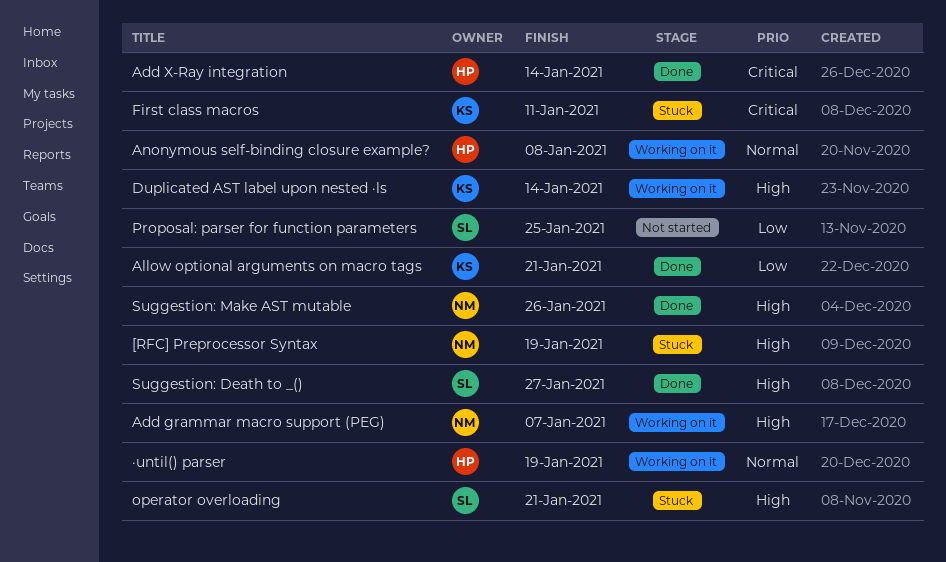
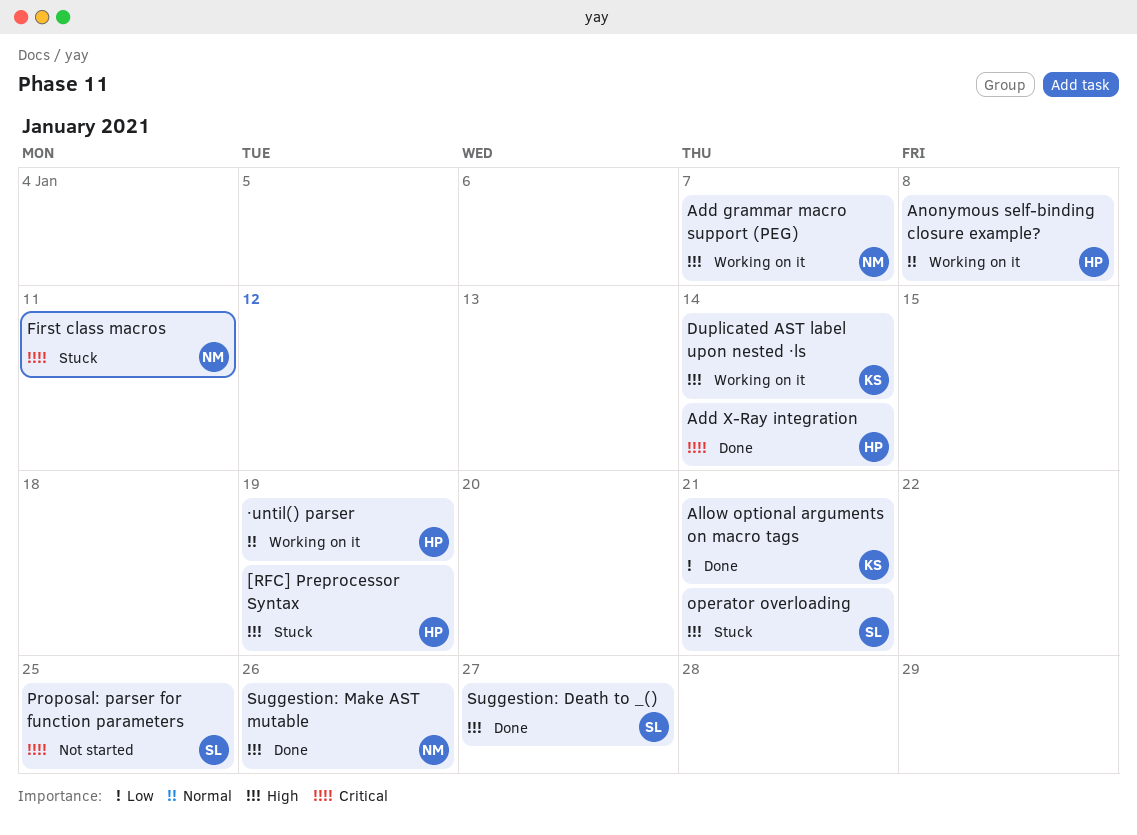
[RFC] Preprocessor Syntax, owner: NM -> HP
First class macros, owner: KS -> NM
Proposal: parser for function parameters, priority: Low -> Critical

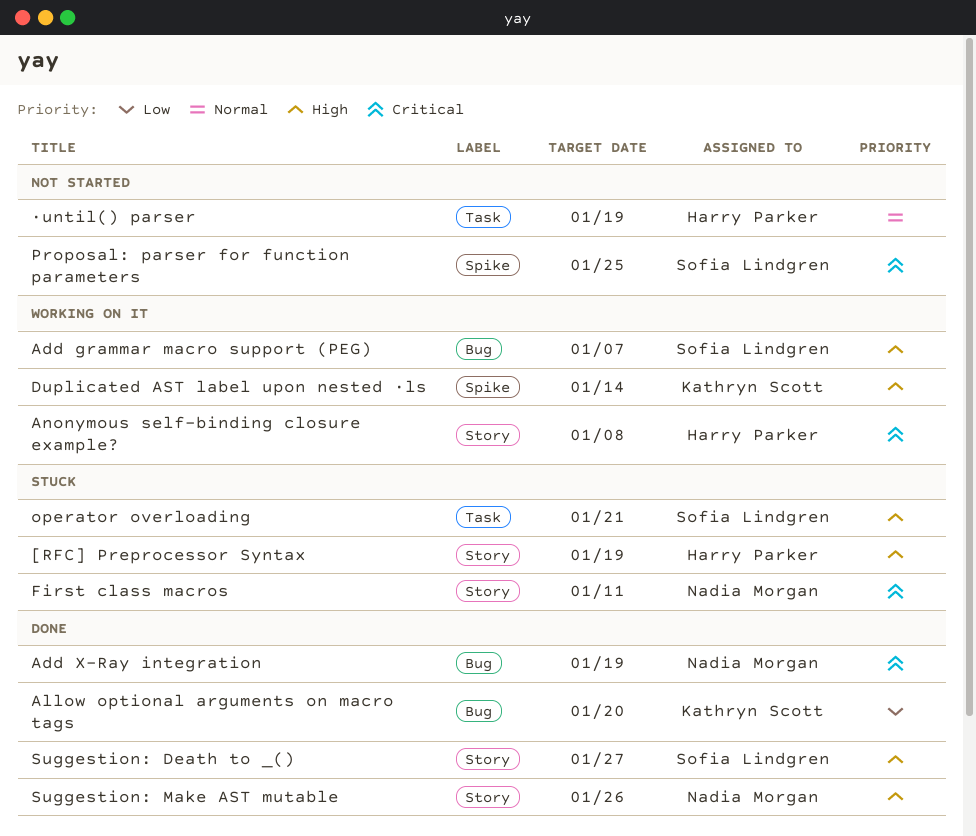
Add grammar macro support (PEG), owner: Nadia Morgan -> Sofia Lindgren
Add X-Ray integration, owner: Harry Parker -> Nadia Morgan
Add X-Ray integration, due: Jan 14 -> Jan 19
Allow optional arguments on macro tags, due: Jan 21 -> Jan 20
Anonymous self-binding closure example?, priority: Normal -> Critical
·until() parser, status: Working on it -> Not started

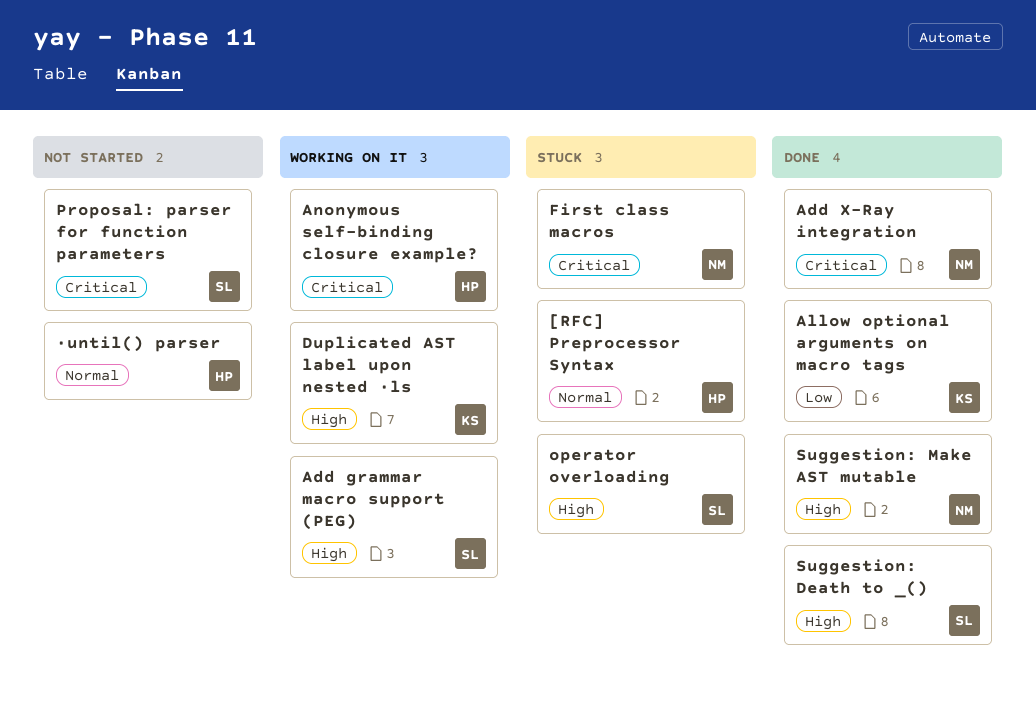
[RFC] Preprocessor Syntax, priority: High -> Normal

